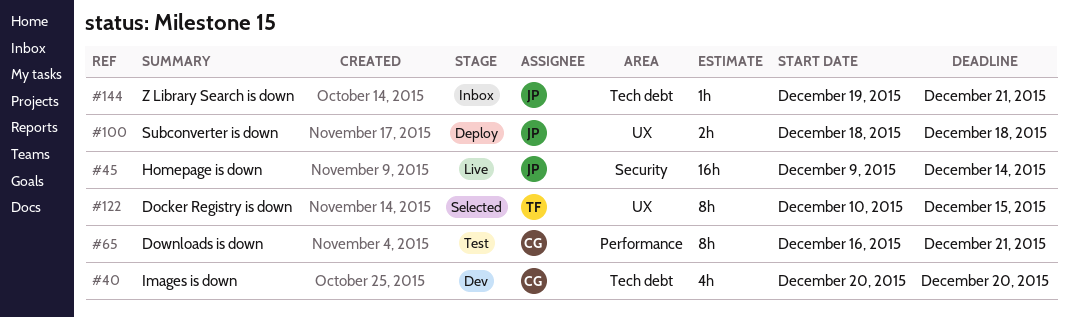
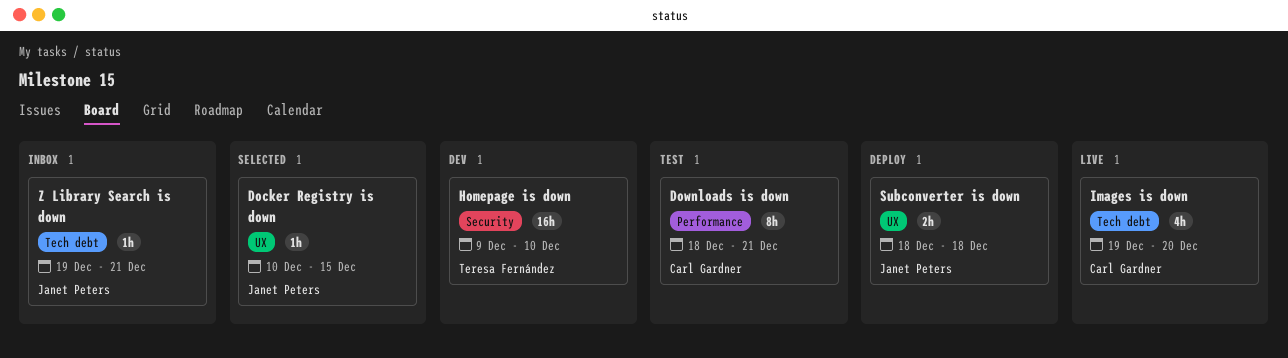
Docker Registry is down, owner: Teresa Fernández -> Janet Peters
Docker Registry is down, estimate: 8h -> 1h
Downloads is down, start: Dec 16 -> Dec 18
Homepage is down, status: Live -> Dev
Homepage is down, owner: Janet Peters -> Teresa Fernández
Homepage is down, due: Dec 14 -> Dec 10
Images is down, status: Dev -> Live
Images is down, start: Dec 20 -> Dec 19

